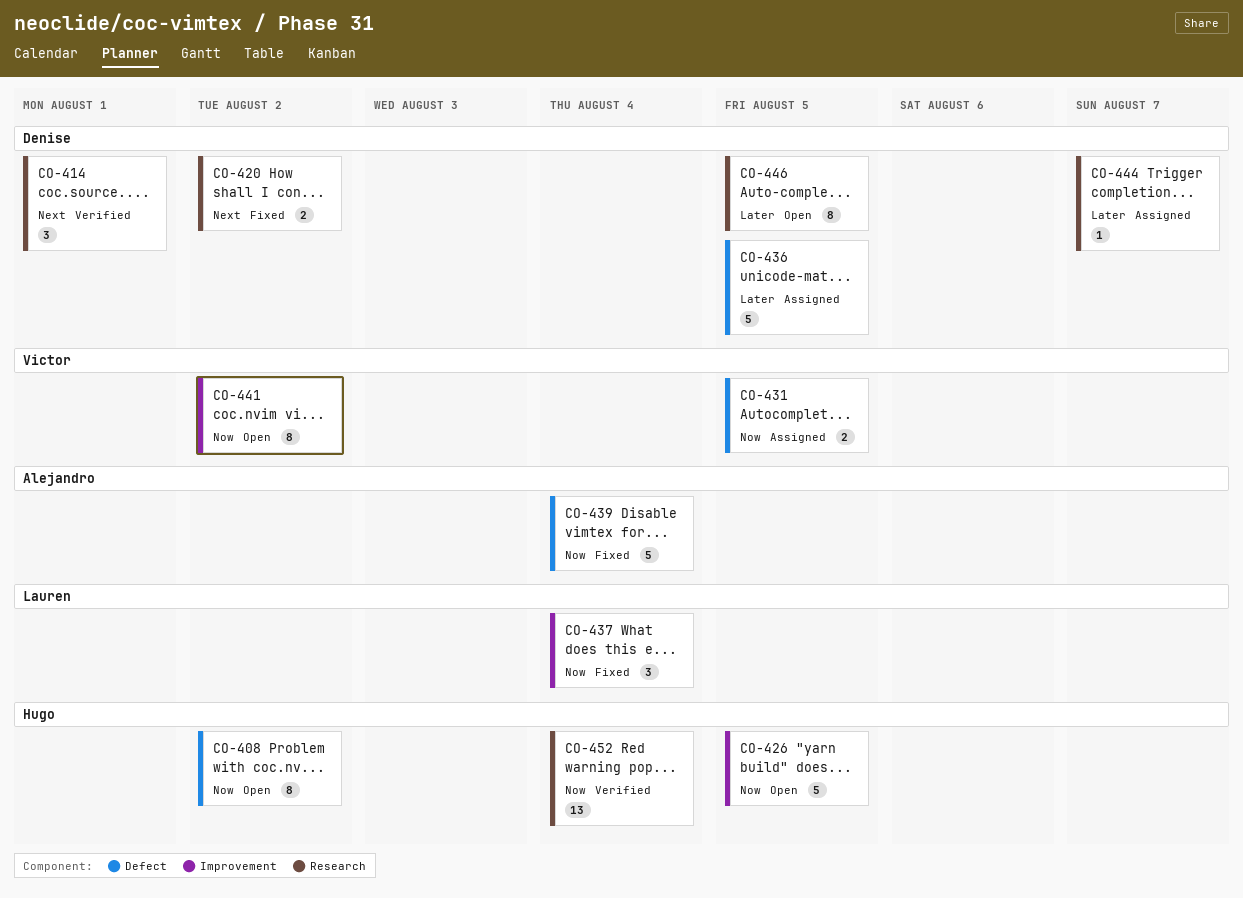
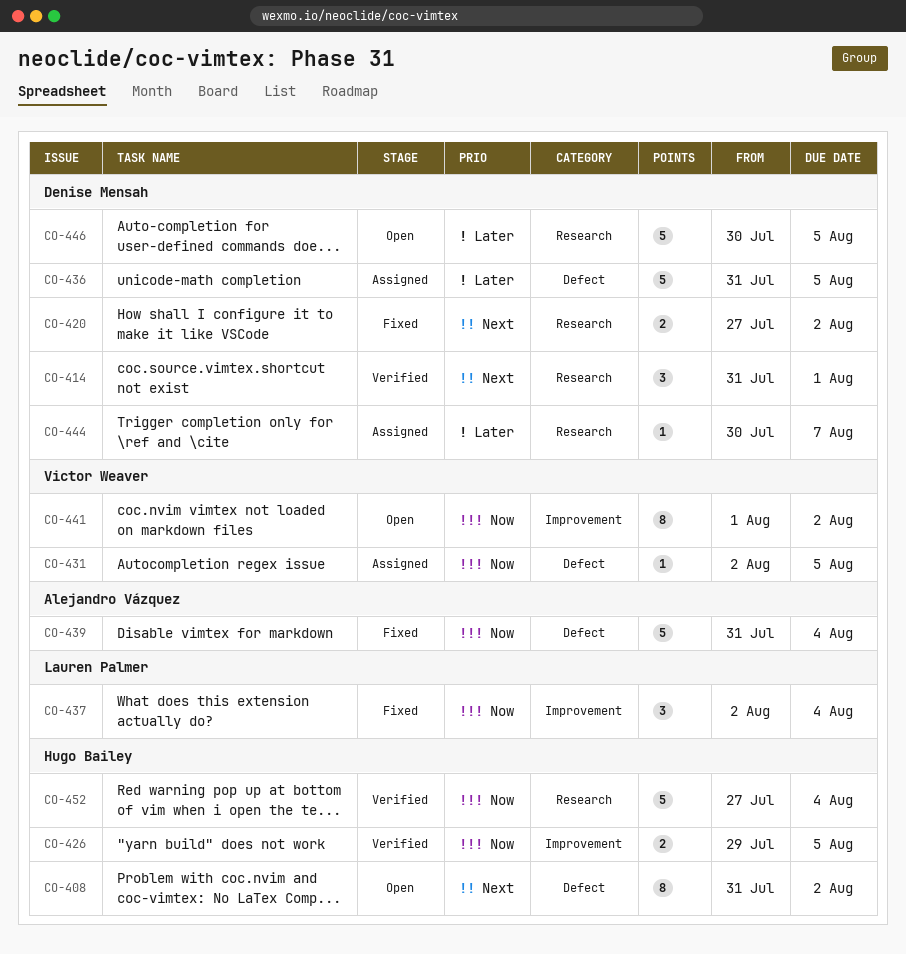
CO-408, priority: Now -> Next
CO-426, status: Open -> Verified
CO-426, estimate: 5 -> 2
CO-431, estimate: 2 -> 1
CO-446, estimate: 8 -> 5
CO-452, estimate: 13 -> 5

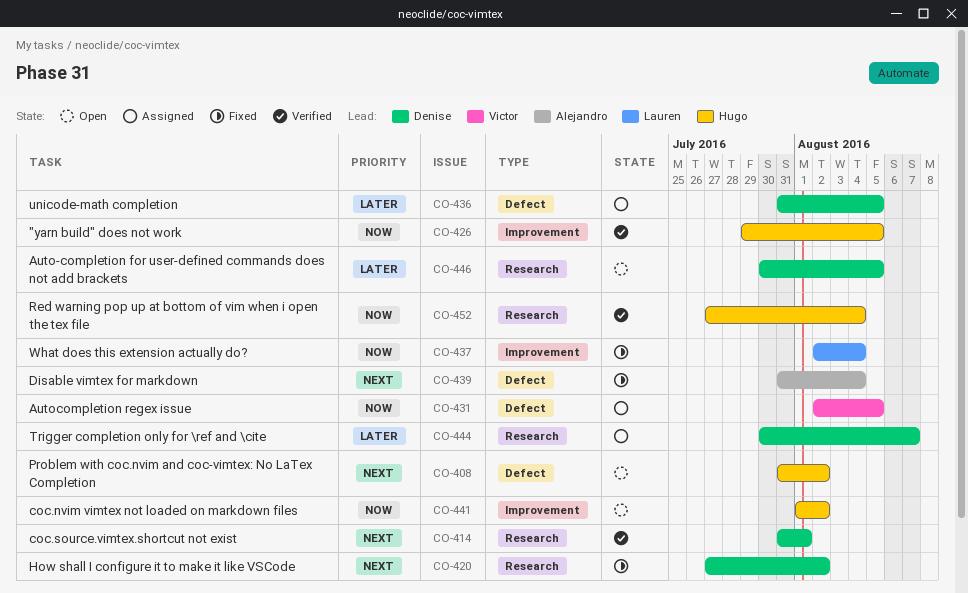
CO-439, priority: Now -> Next
CO-441, owner: Victor Weaver -> Hugo Bailey

